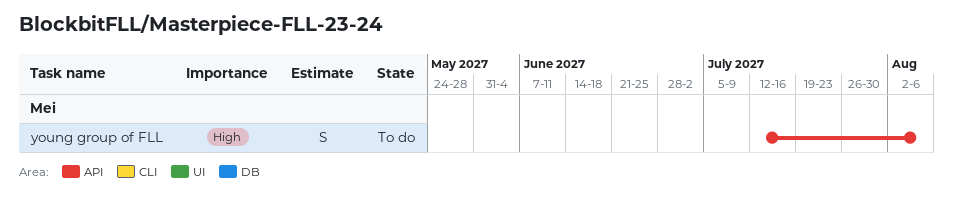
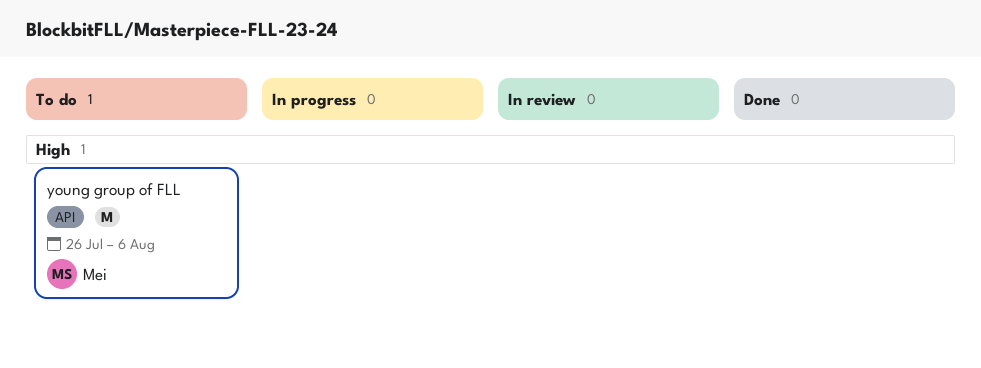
young group of FLL, estimate: S -> M
young group of FLL, start: Jul 12 -> Jul 26

